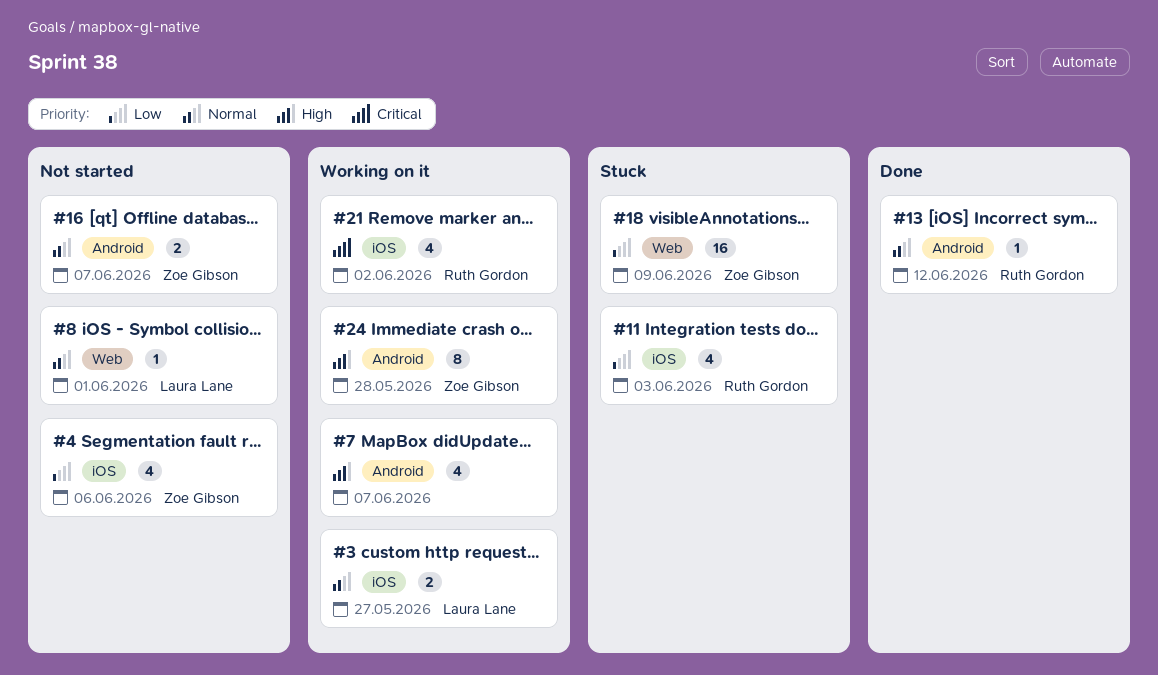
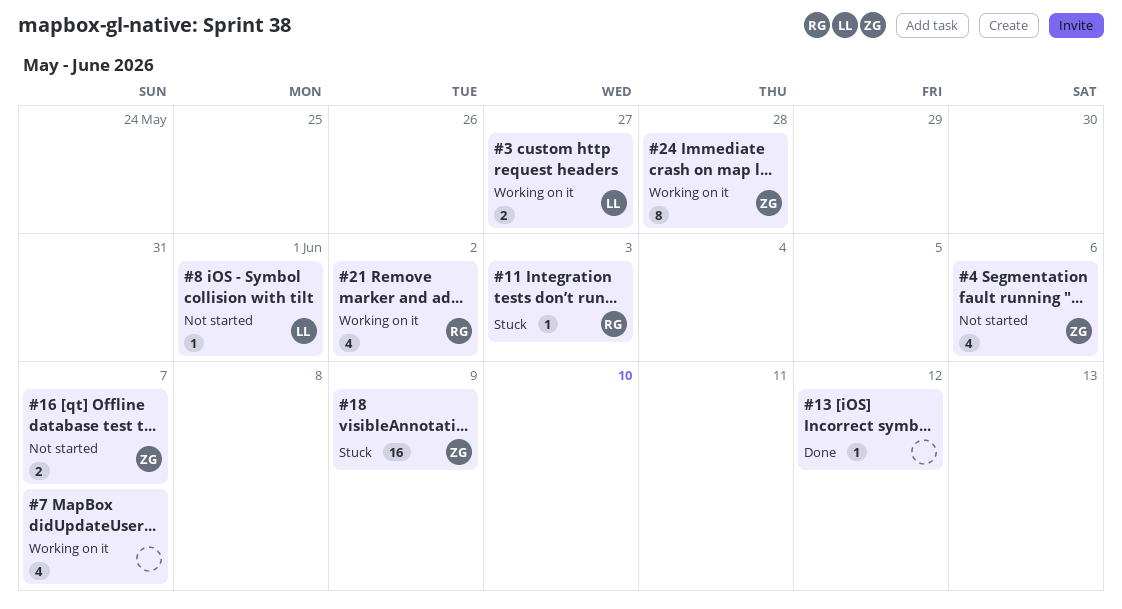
#11, estimate: 4 -> 1
#13, owner: Ruth Gordon -> none

